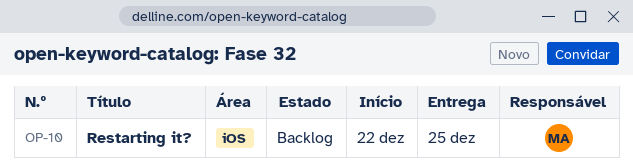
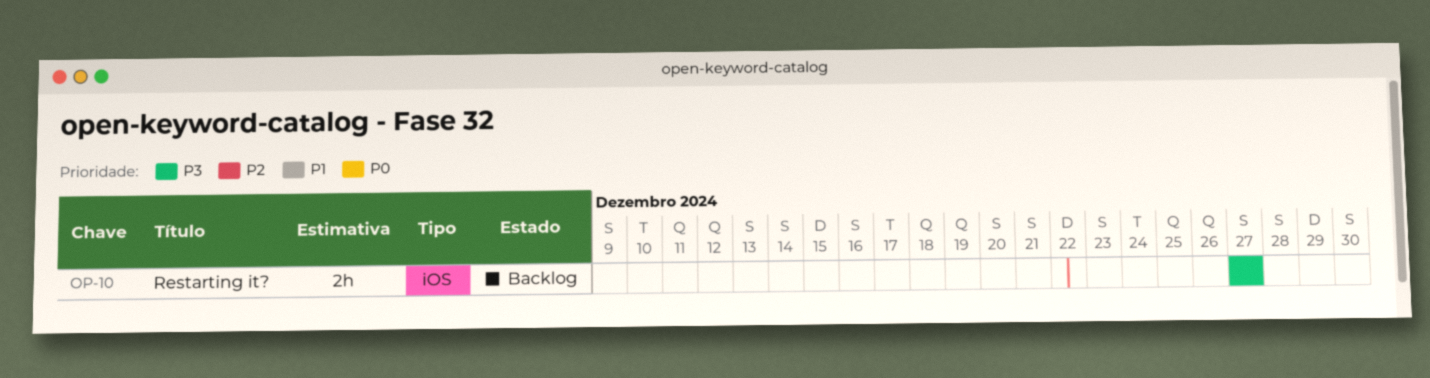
OP-10, start: Dec 22 -> Dec 27
OP-10, due: Dec 25 -> Dec 27

